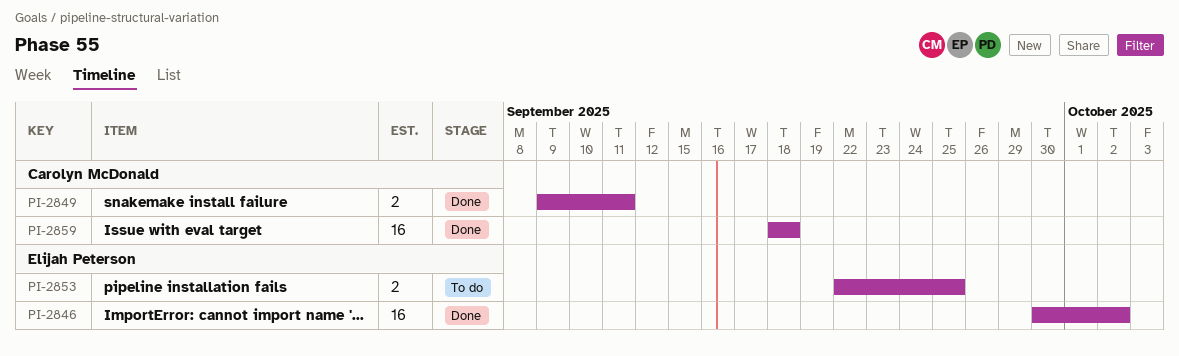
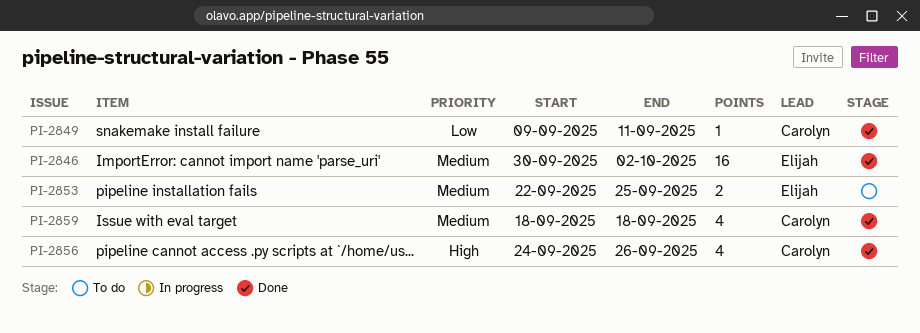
PI-2849, estimate: 2 -> 1
PI-2856: none -> present
PI-2859, estimate: 16 -> 4

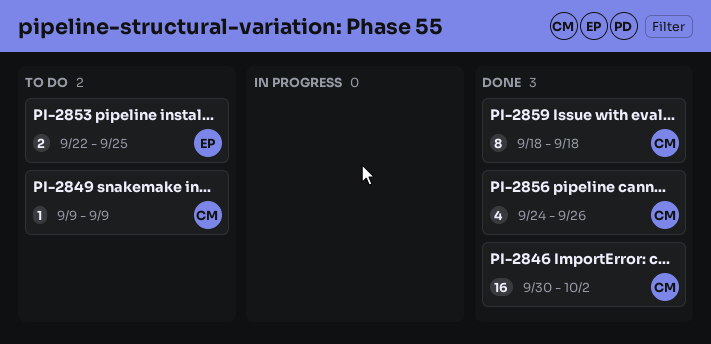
PI-2846, owner: Elijah -> Carolyn
PI-2849, status: Done -> To do
PI-2849, due: Sep 11 -> Sep 9
PI-2859, estimate: 4 -> 8

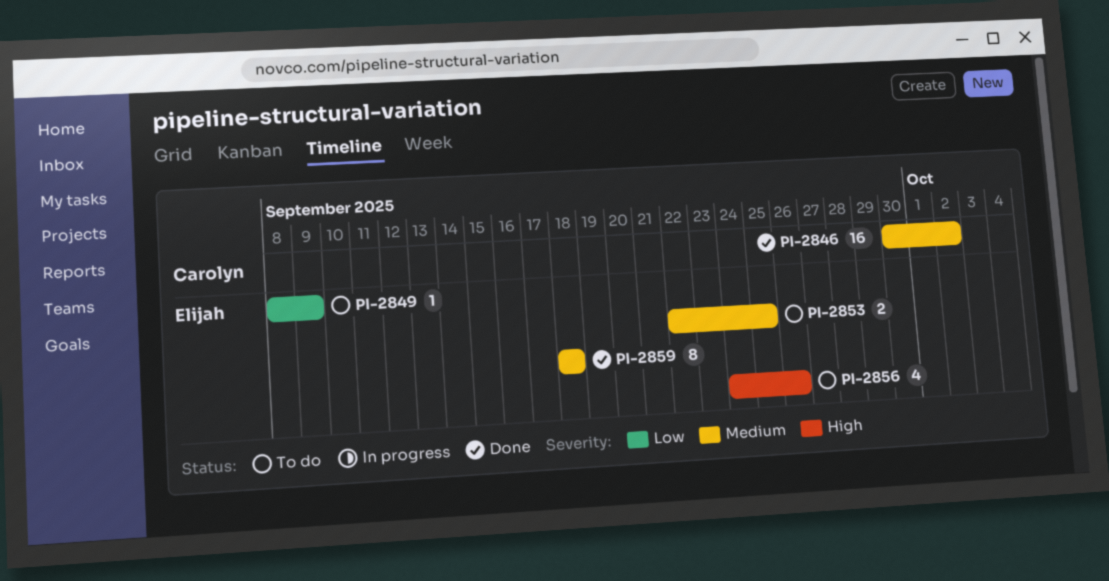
PI-2849, owner: Carolyn -> Elijah
PI-2849, start: Sep 9 -> Sep 8
PI-2856, status: Done -> To do
PI-2856, owner: Carolyn -> Elijah
PI-2859, owner: Carolyn -> Elijah

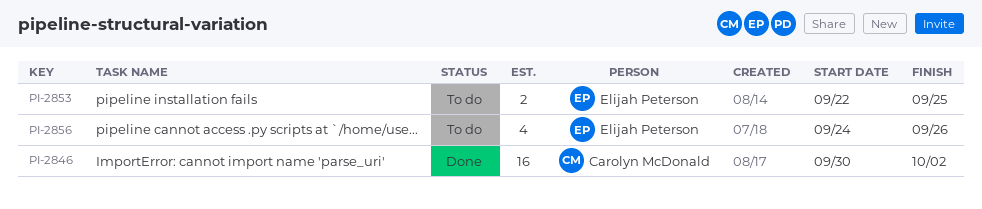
PI-2849: present -> none
PI-2859: present -> none

